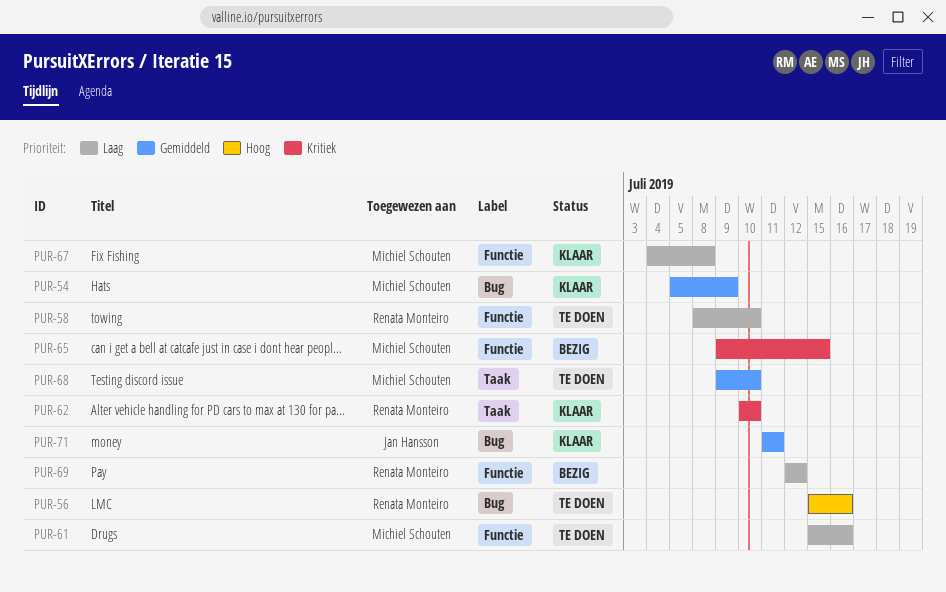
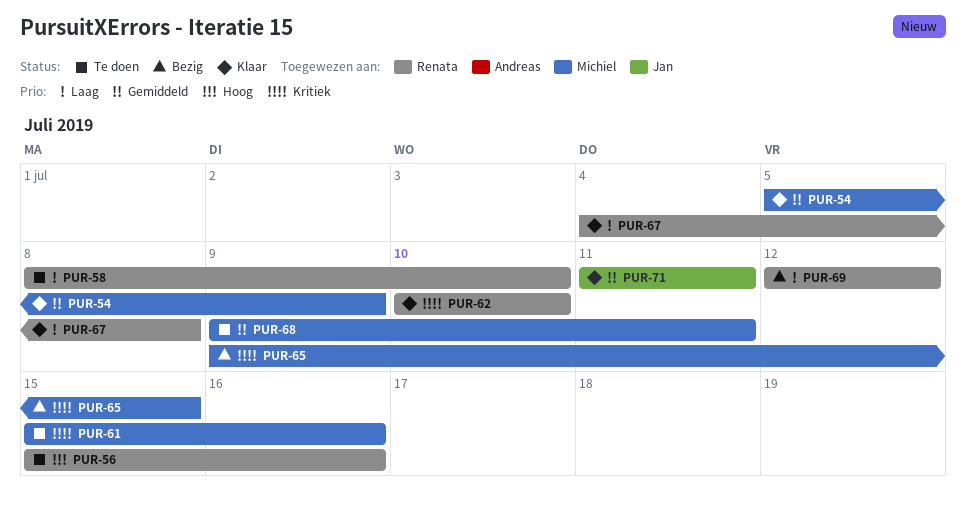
PUR-61, priority: Laag -> Kritiek
PUR-67, owner: Michiel Schouten -> Renata Monteiro
PUR-68, due: Jul 10 -> Jul 11

